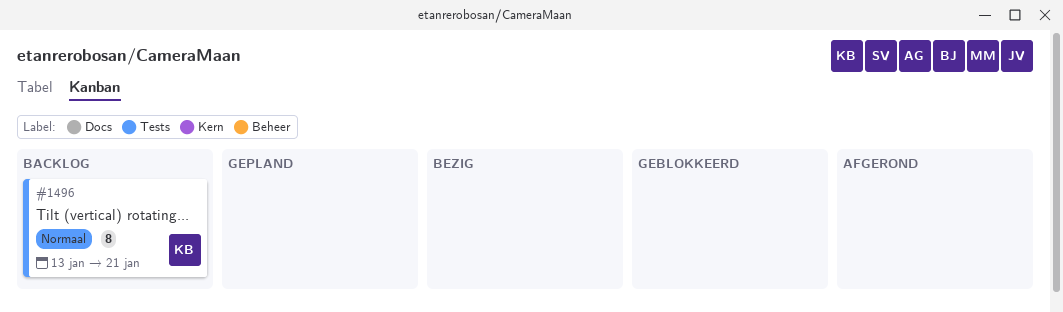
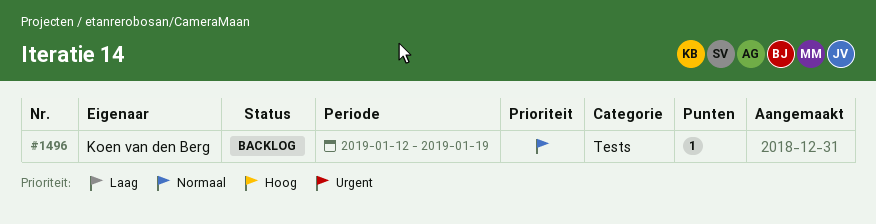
#1496, estimate: 8 -> 1
#1496, start: Jan 13 -> Jan 12
#1496, due: Jan 21 -> Jan 19

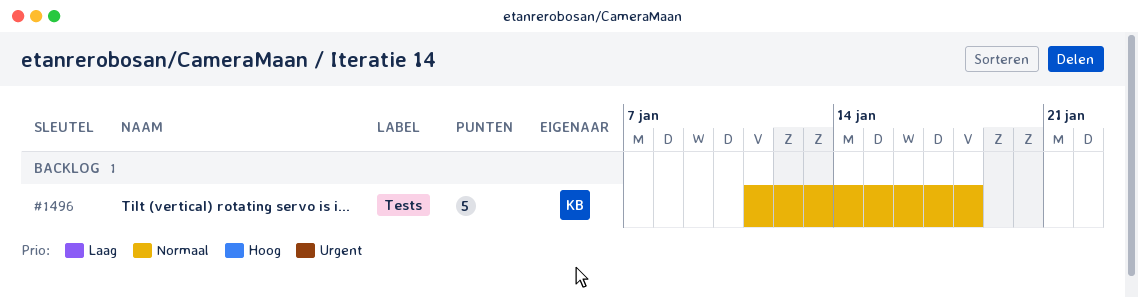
#1496, estimate: 1 -> 5
#1496, start: Jan 12 -> Jan 11
#1496, due: Jan 19 -> Jan 18

